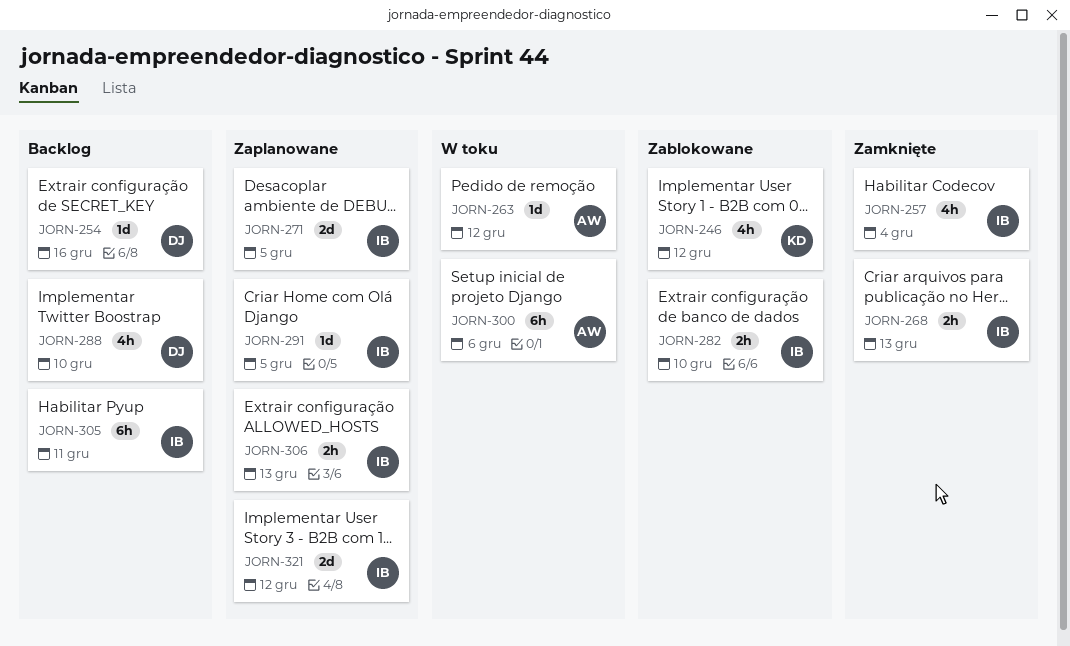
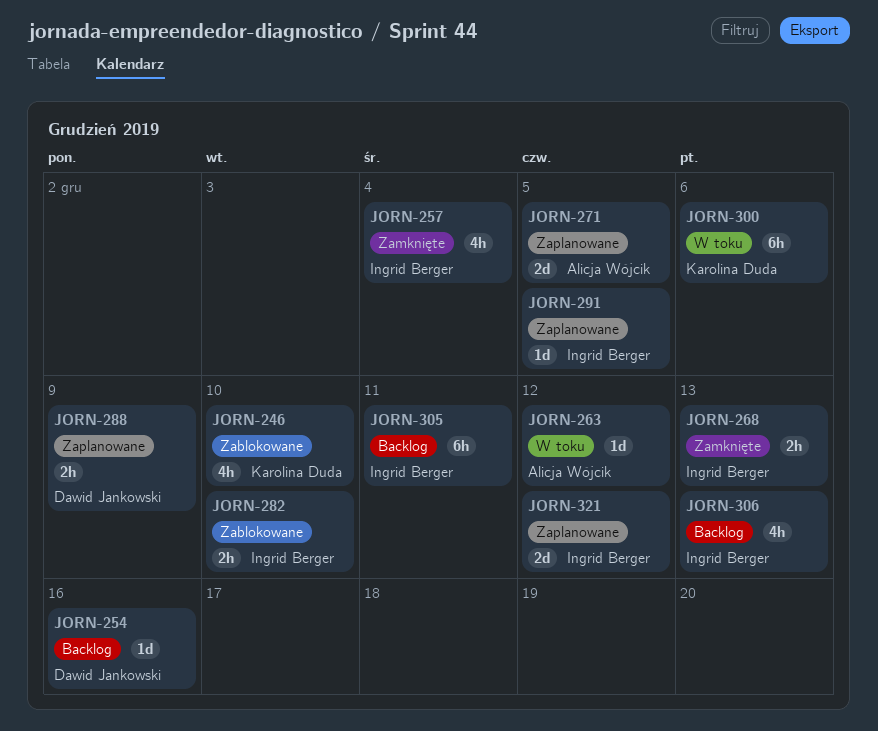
JORN-246, due: Dec 12 -> Dec 10
JORN-271, owner: Ingrid Berger -> Alicja Wójcik
JORN-288, status: Backlog -> Zaplanowane
JORN-288, estimate: 4h -> 2h
JORN-288, due: Dec 10 -> Dec 9
JORN-300, owner: Alicja Wójcik -> Karolina Duda
JORN-306, status: Zaplanowane -> Backlog
JORN-306, estimate: 2h -> 4h

